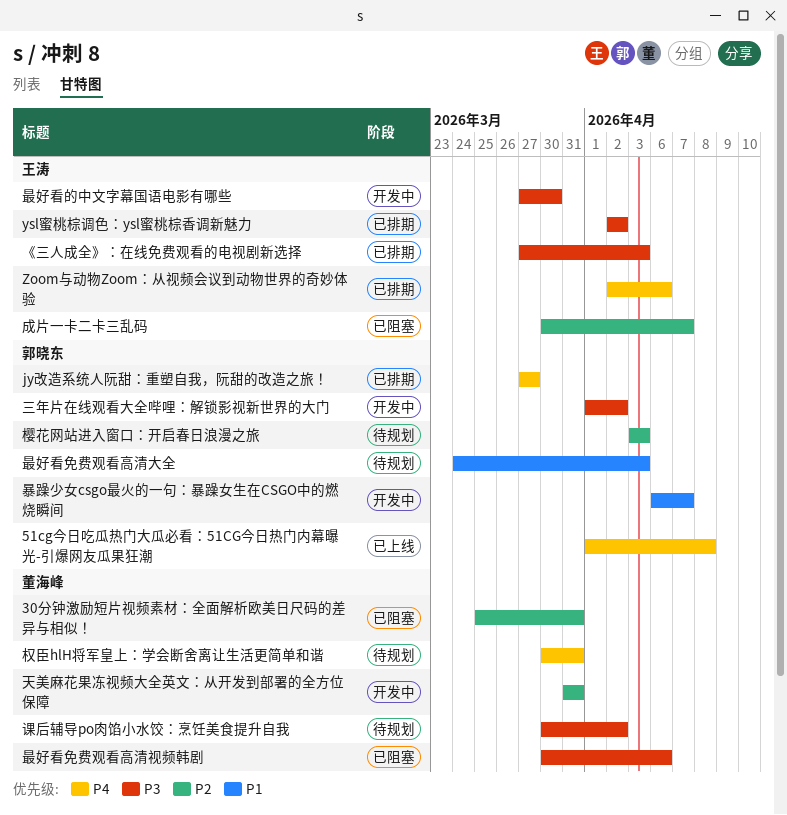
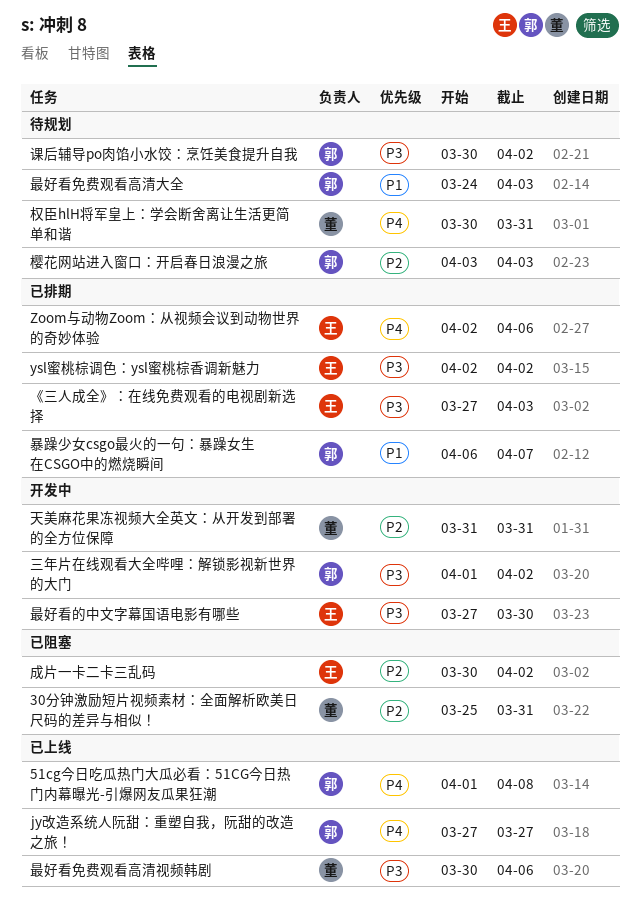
jy改造系统人阮甜：重塑自我，阮甜的改造之旅！, status: 已排期 -> 已上线
成片一卡二卡三乱码, due: Apr 7 -> Apr 2
暴躁少女csgo最火的一句：暴躁女生在CSGO中的燃烧瞬间, status: 开发中 -> 已排期
最好看免费观看高清视频韩剧, status: 已阻塞 -> 已上线
课后辅导po肉馅小水饺：烹饪美食提升自我, owner: 董海峰 -> 郭晓东

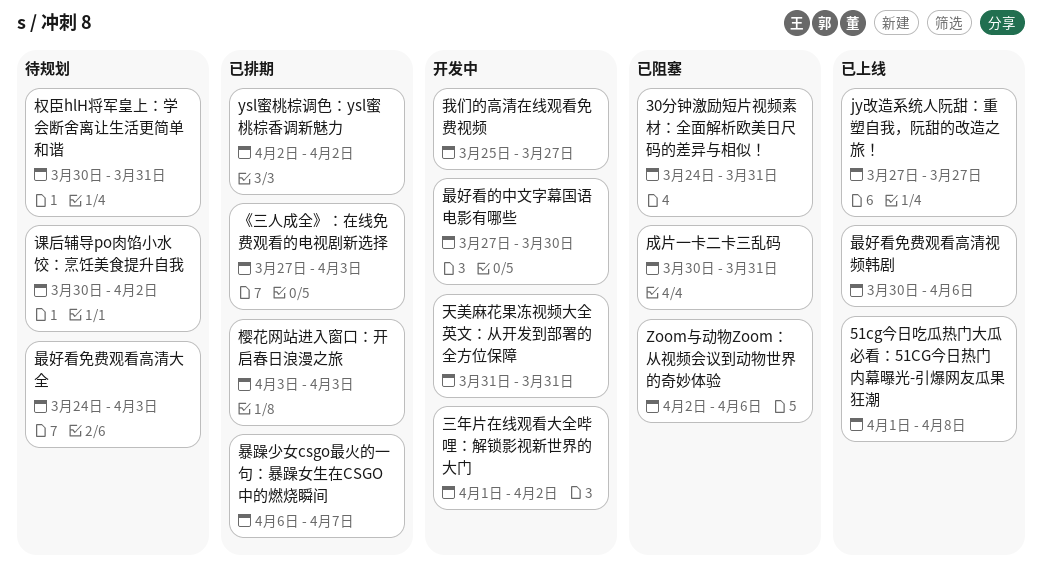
30分钟激励短片视频素材：全面解析欧美日尺码的差异与相似！, start: Mar 25 -> Mar 24
Zoom与动物Zoom：从视频会议到动物世界的奇妙体验, status: 已排期 -> 已阻塞
成片一卡二卡三乱码, due: Apr 2 -> Mar 31
我们的高清在线观看免费视频: none -> present
樱花网站进入窗口：开启春日浪漫之旅, status: 待规划 -> 已排期

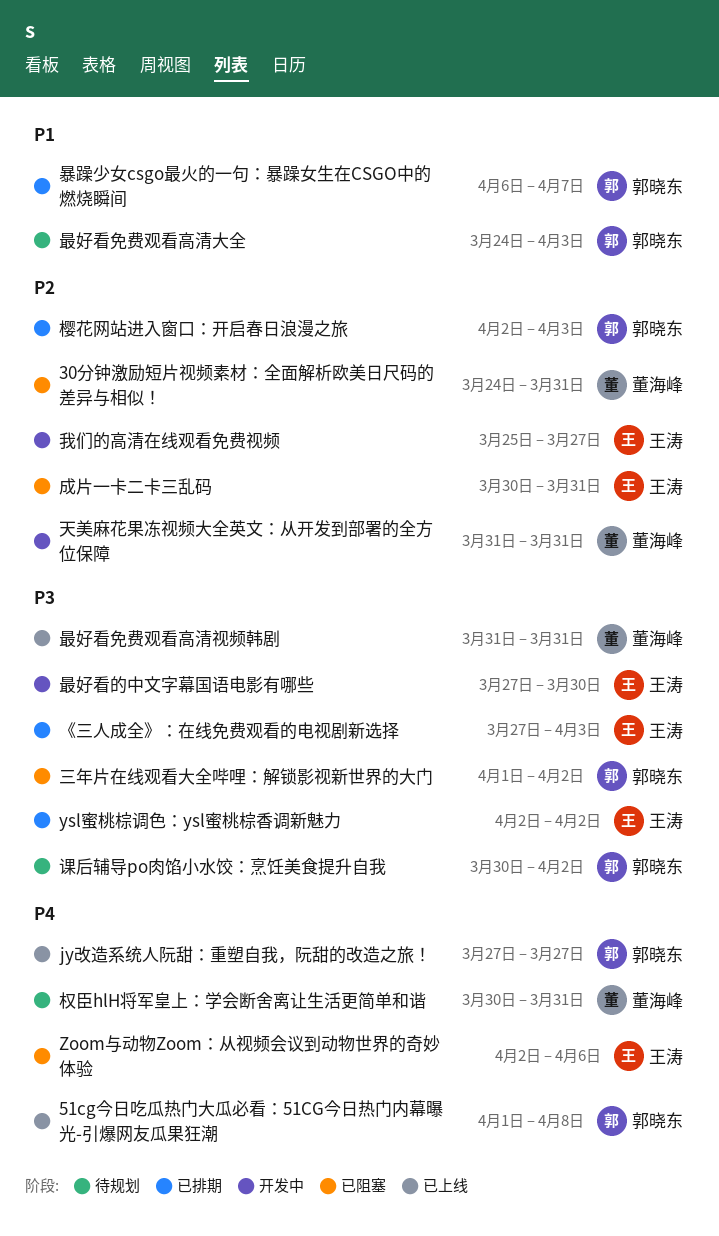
三年片在线观看大全哔哩：解锁影视新世界的大门, status: 开发中 -> 已阻塞
最好看免费观看高清视频韩剧, start: Mar 30 -> Mar 31
最好看免费观看高清视频韩剧, due: Apr 6 -> Mar 31
樱花网站进入窗口：开启春日浪漫之旅, start: Apr 3 -> Apr 2

